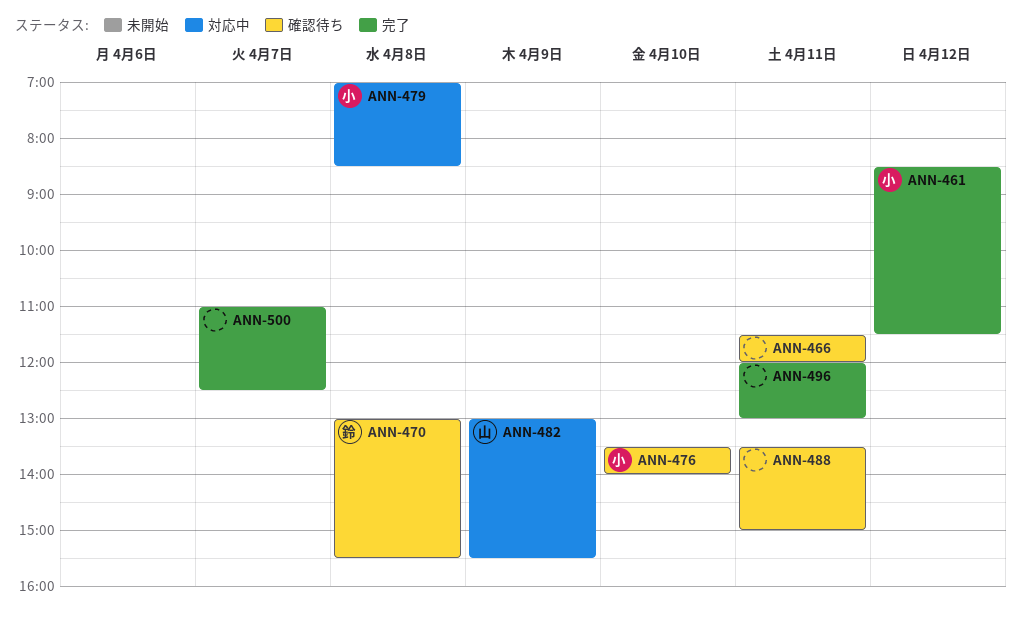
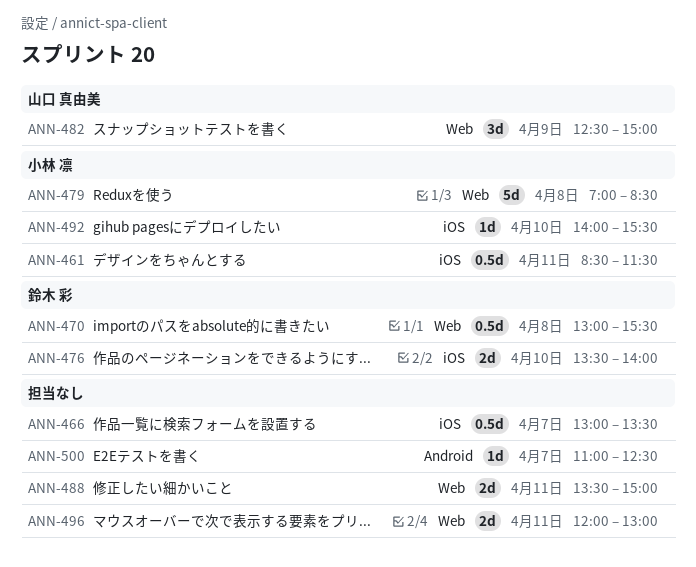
ANN-461, day: Apr 12 -> Apr 11
ANN-466, day: Apr 11 -> Apr 7
ANN-466, begins: 11:30 -> 13:00
ANN-466, ends: 12:00 -> 13:30
ANN-476, owner: 小林 凛 -> 鈴木 彩
ANN-482, begins: 13:00 -> 12:30
ANN-482, ends: 15:30 -> 15:00
ANN-492: none -> present

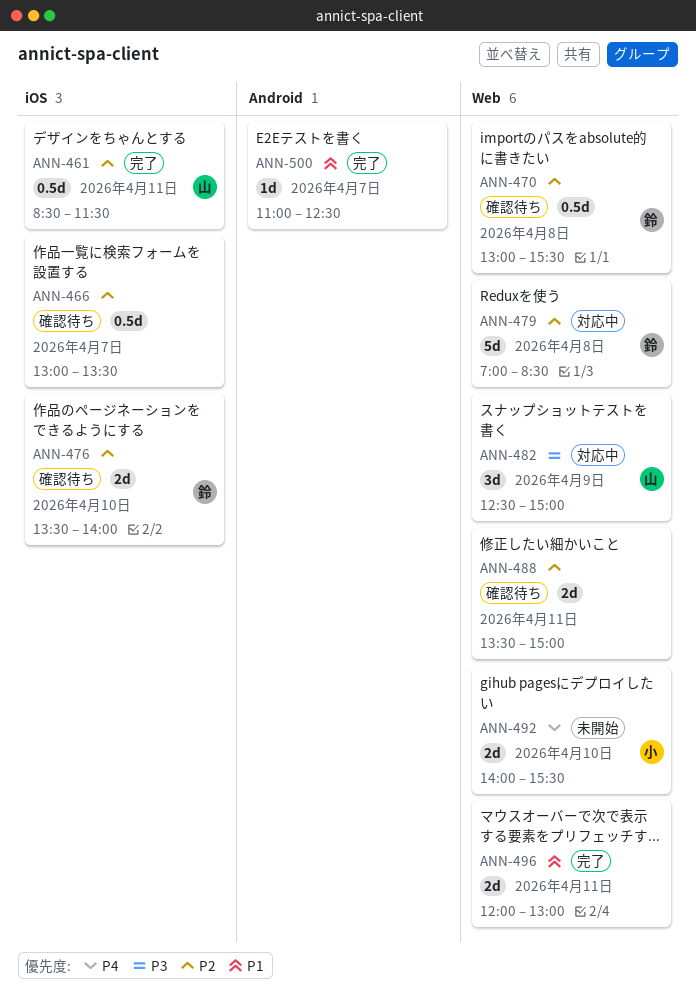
ANN-461, owner: 小林 凛 -> 山口 真由美
ANN-479, owner: 小林 凛 -> 鈴木 彩
ANN-492, label: iOS -> Web
ANN-492, estimate: 1d -> 2d

